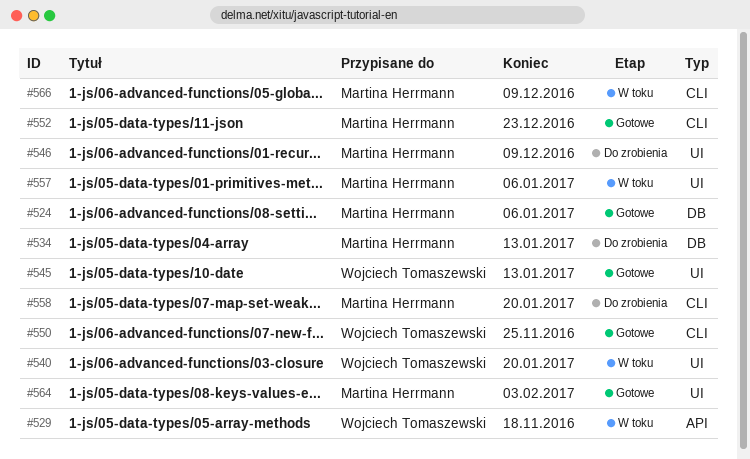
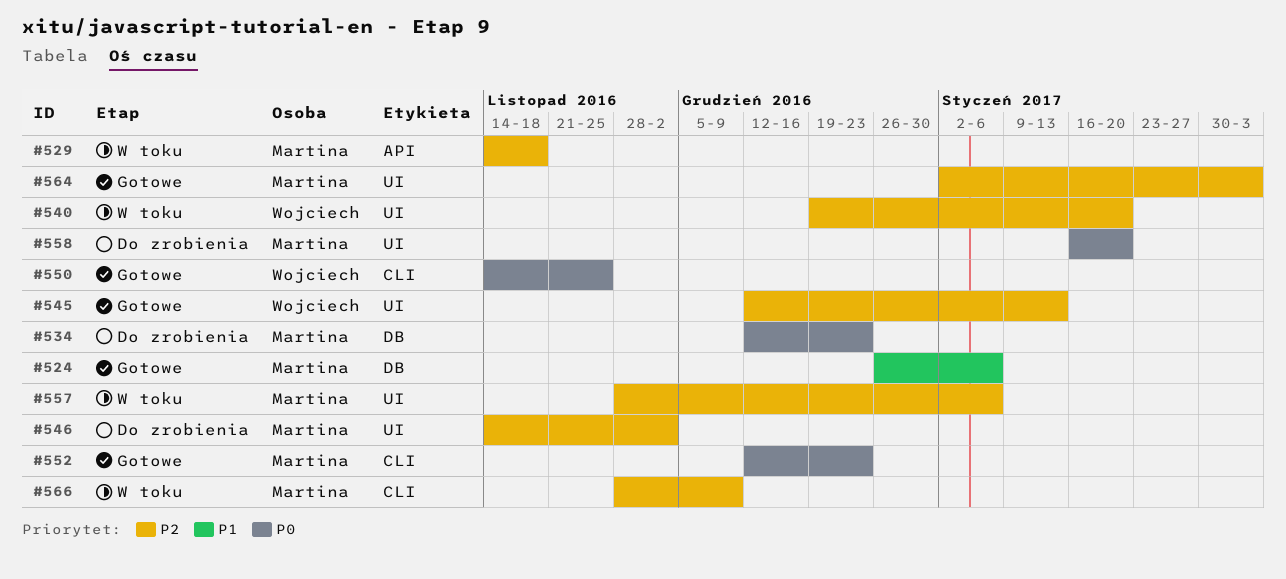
#529, owner: Wojciech Tomaszewski -> Martina Herrmann
#534, due: Jan 13 -> Dec 23
#546, due: Dec 9 -> Dec 2
#558, label: CLI -> UI

